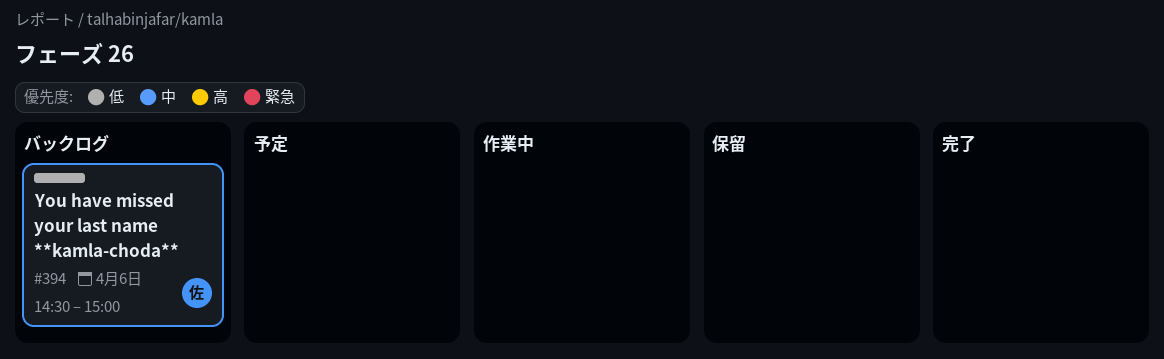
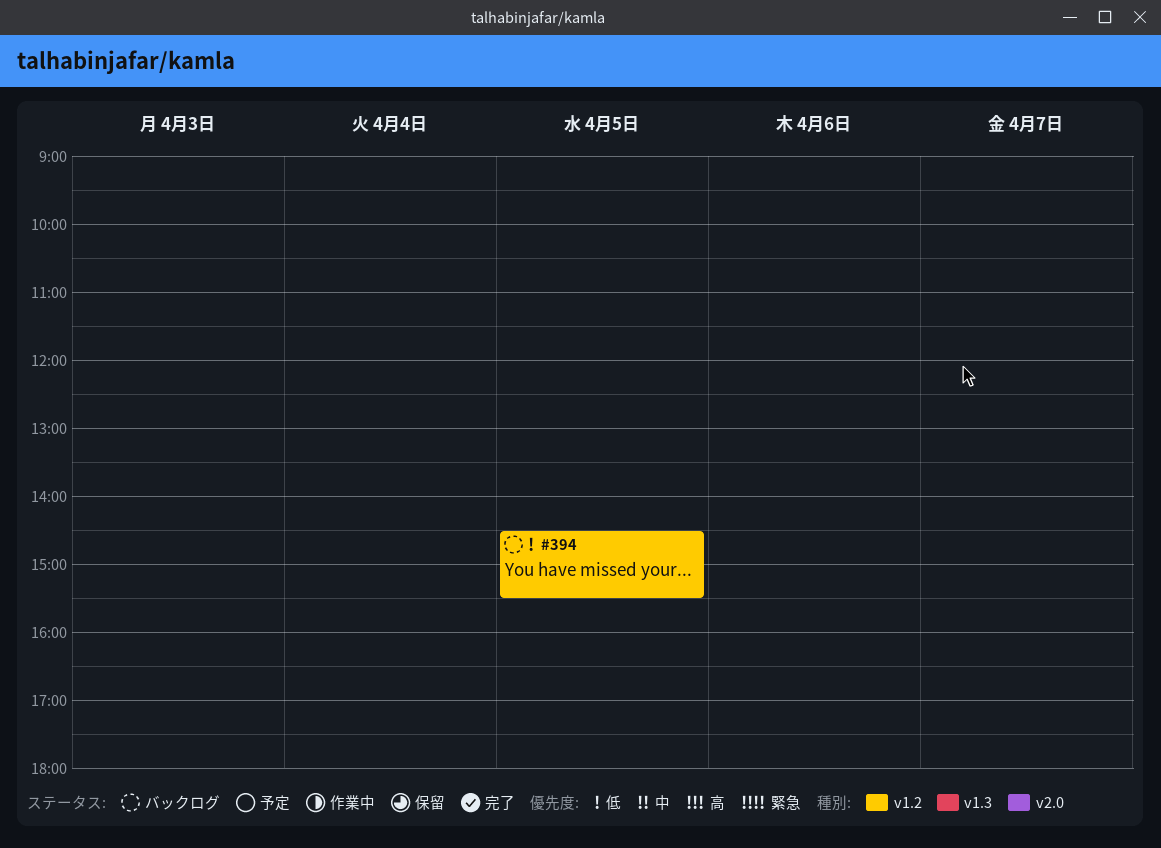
#394, day: Apr 6 -> Apr 5
#394, ends: 15:00 -> 15:30

